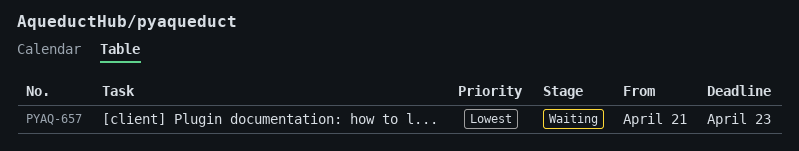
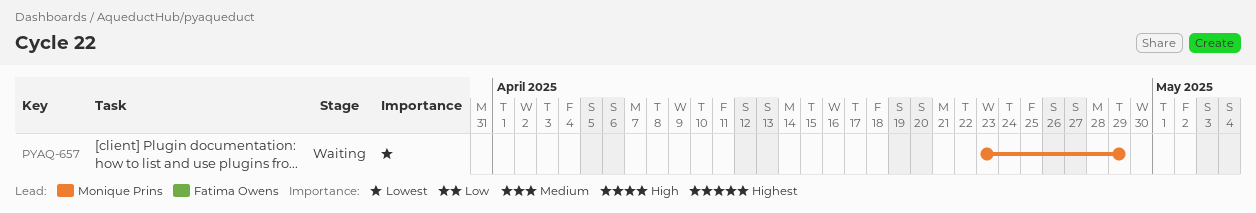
PYAQ-657, start: Apr 21 -> Apr 23
PYAQ-657, due: Apr 23 -> Apr 29

